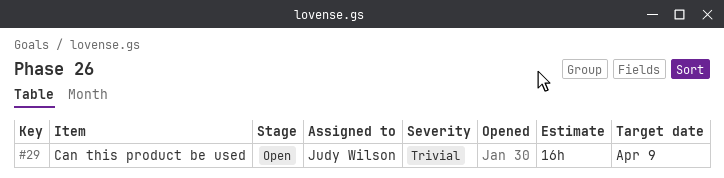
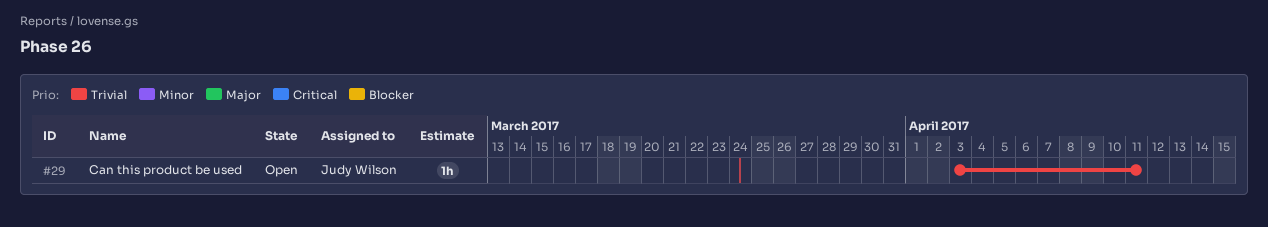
#29, estimate: 16h -> 1h
#29, due: Apr 9 -> Apr 11

